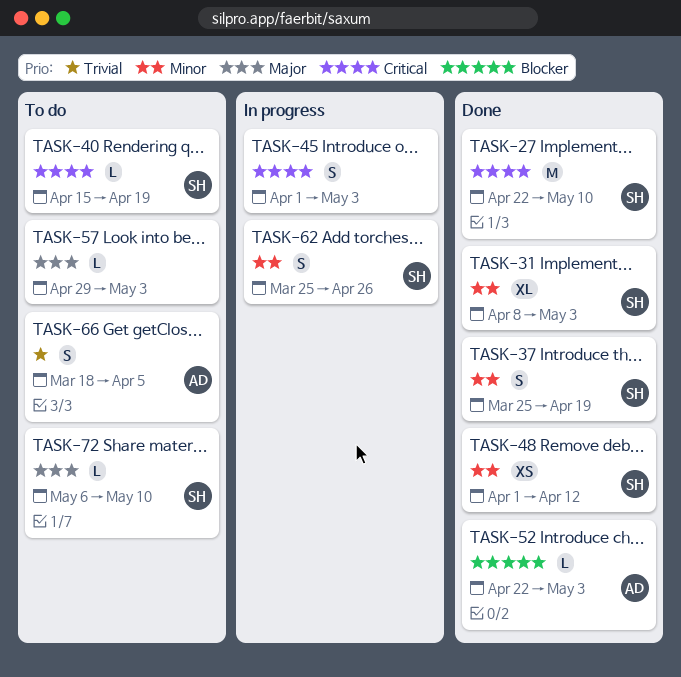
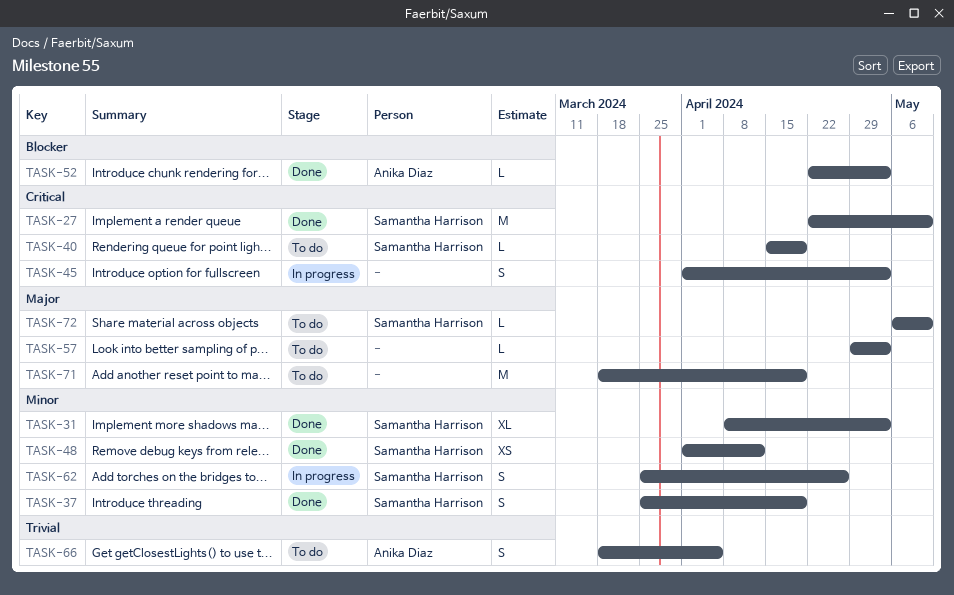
TASK-71: none -> present

